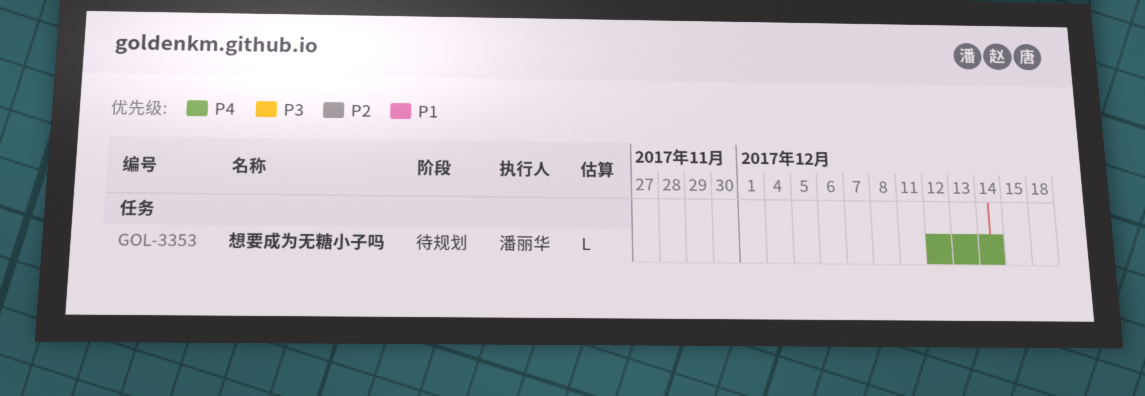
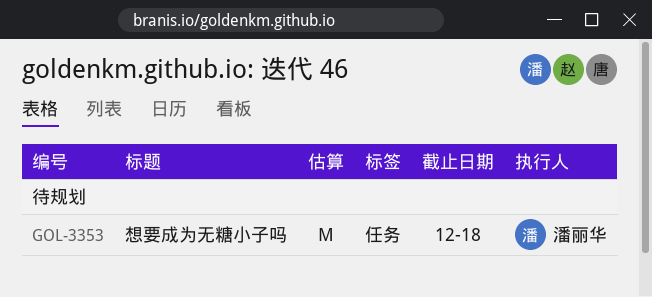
GOL-3353, estimate: L -> M
GOL-3353, due: Dec 14 -> Dec 18

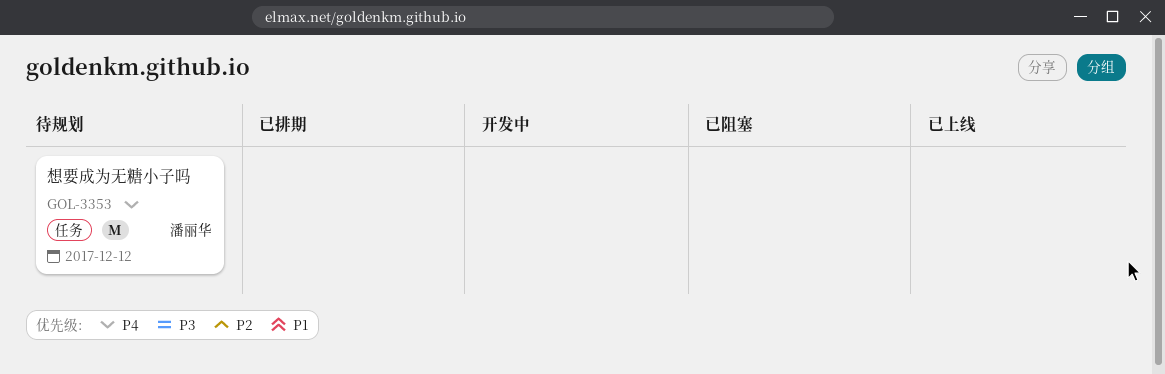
GOL-3353, due: Dec 18 -> Dec 12

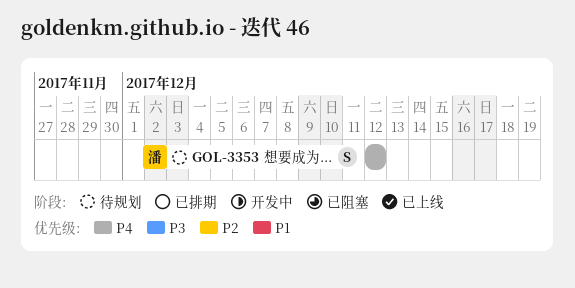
GOL-3353, estimate: M -> S

